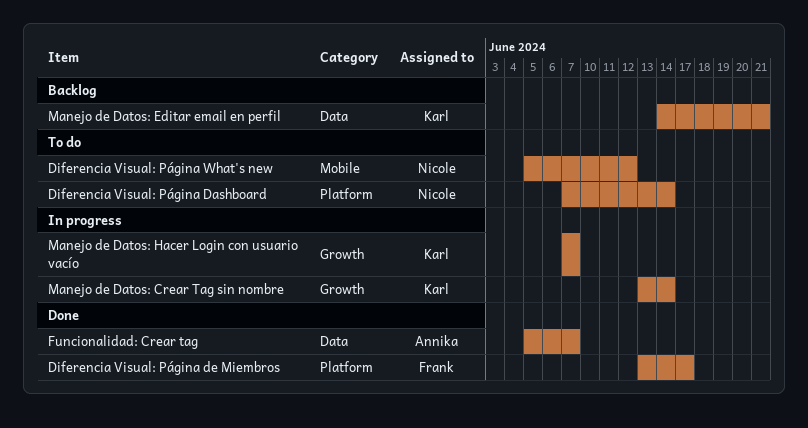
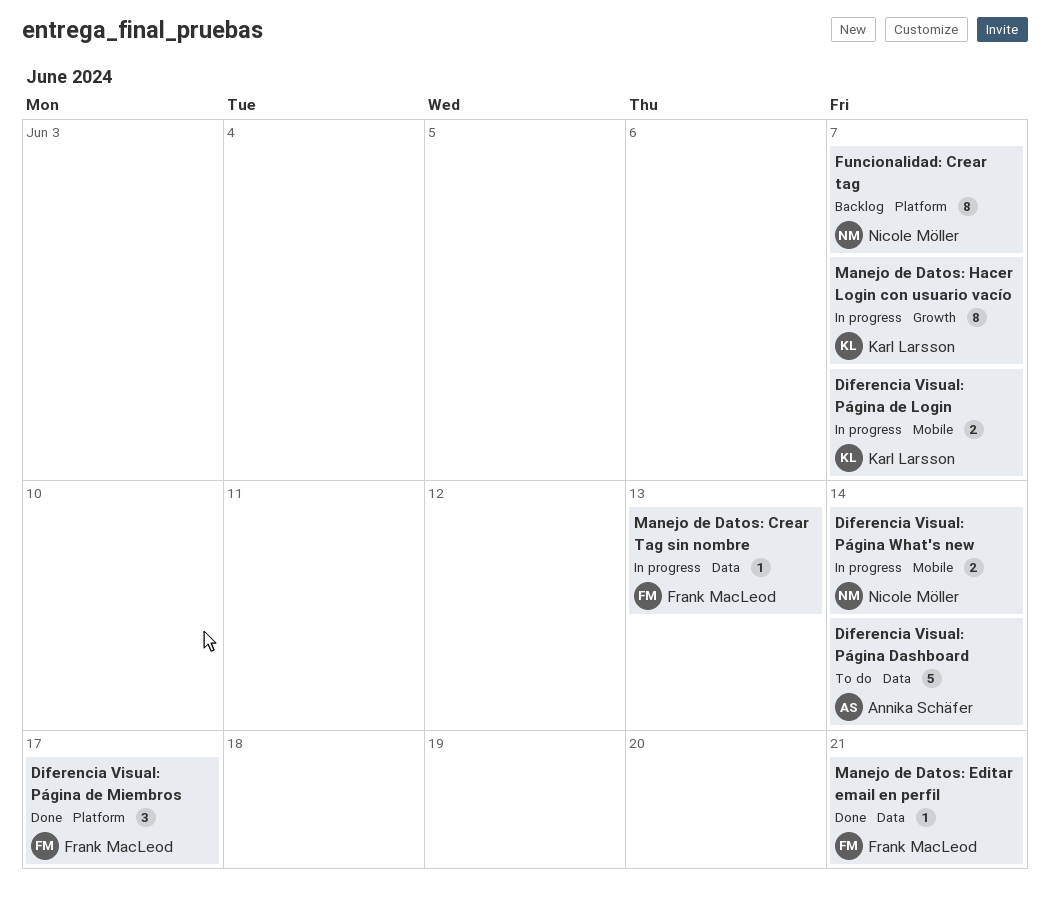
Diferencia Visual: Página Dashboard, owner: Nicole Möller -> Annika Schäfer
Diferencia Visual: Página Dashboard, label: Platform -> Data
Diferencia Visual: Página de Login: none -> present
Diferencia Visual: Página What's new, status: To do -> In progress
Diferencia Visual: Página What's new, due: Jun 12 -> Jun 14
Funcionalidad: Crear tag, status: Done -> Backlog
Funcionalidad: Crear tag, owner: Annika Schäfer -> Nicole Möller
Funcionalidad: Crear tag, label: Data -> Platform
Manejo de Datos: Crear Tag sin nombre, owner: Karl Larsson -> Frank MacLeod
Manejo de Datos: Crear Tag sin nombre, label: Growth -> Data
Manejo de Datos: Crear Tag sin nombre, due: Jun 14 -> Jun 13
Manejo de Datos: Editar email en perfil, status: Backlog -> Done
Manejo de Datos: Editar email en perfil, owner: Karl Larsson -> Frank MacLeod

